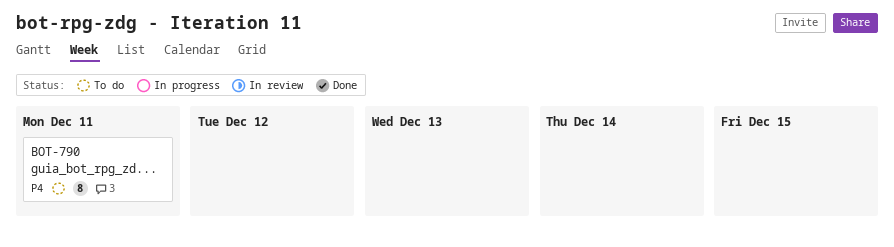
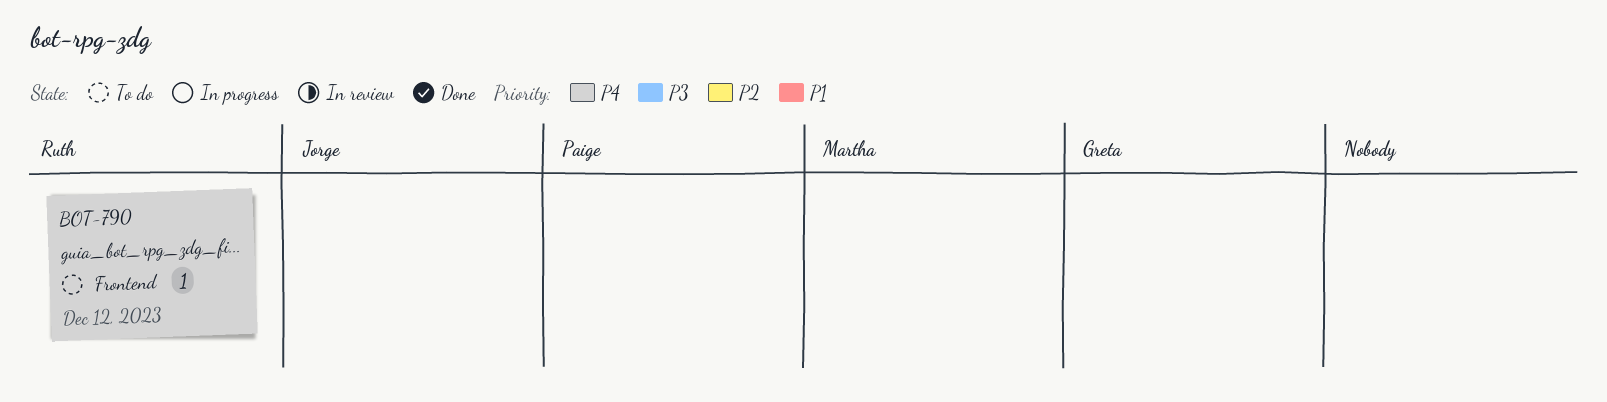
BOT-790, estimate: 8 -> 1
BOT-790, due: Dec 11 -> Dec 12

